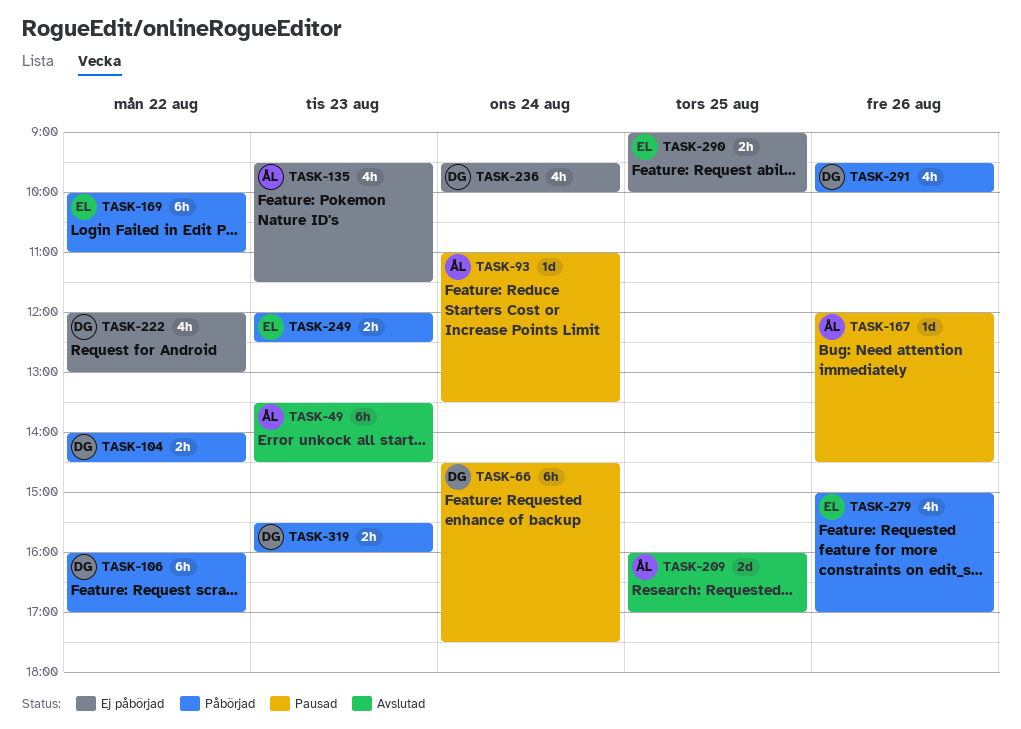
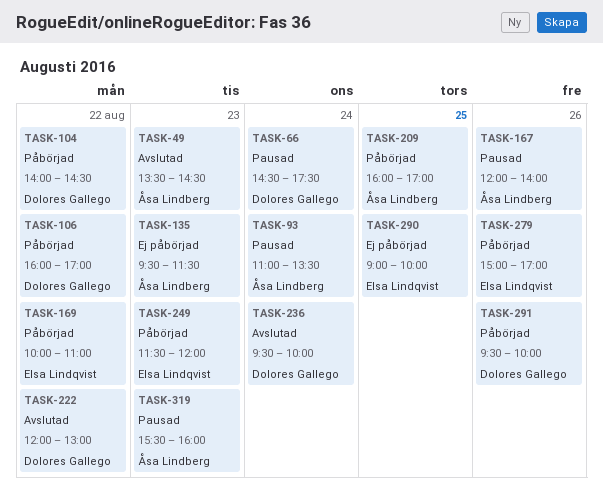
TASK-167, ends: 14:30 -> 14:00
TASK-209, status: Avslutad -> Påbörjad
TASK-222, status: Ej påbörjad -> Avslutad
TASK-236, status: Ej påbörjad -> Avslutad
TASK-249, begins: 12:00 -> 11:30
TASK-249, ends: 12:30 -> 12:00
TASK-319, status: Påbörjad -> Pausad
TASK-319, owner: Dolores Gallego -> Åsa Lindberg

